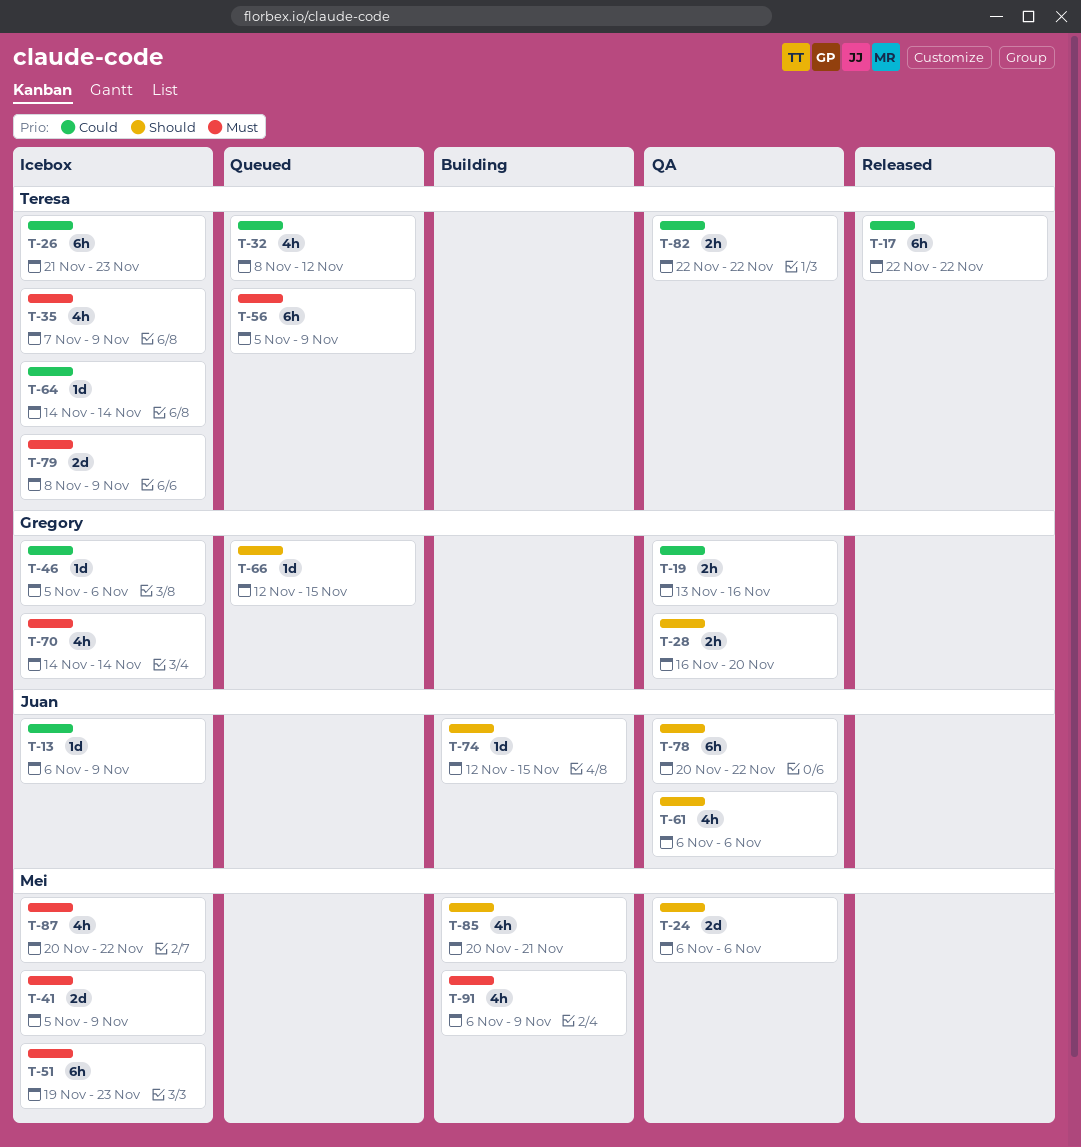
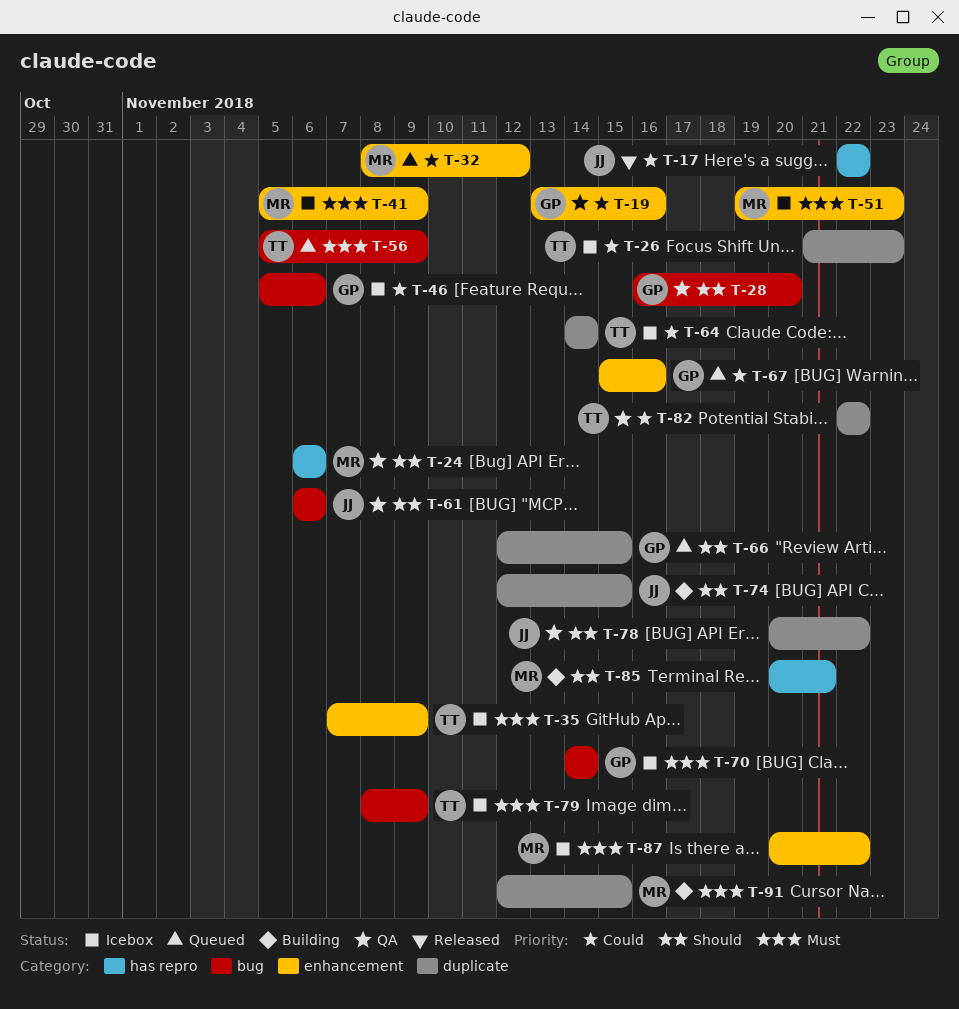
T-13: present -> none
T-17, owner: Teresa -> Juan
T-32, owner: Teresa -> Mei
T-67: none -> present
T-91, start: Nov 6 -> Nov 12
T-91, due: Nov 9 -> Nov 15

